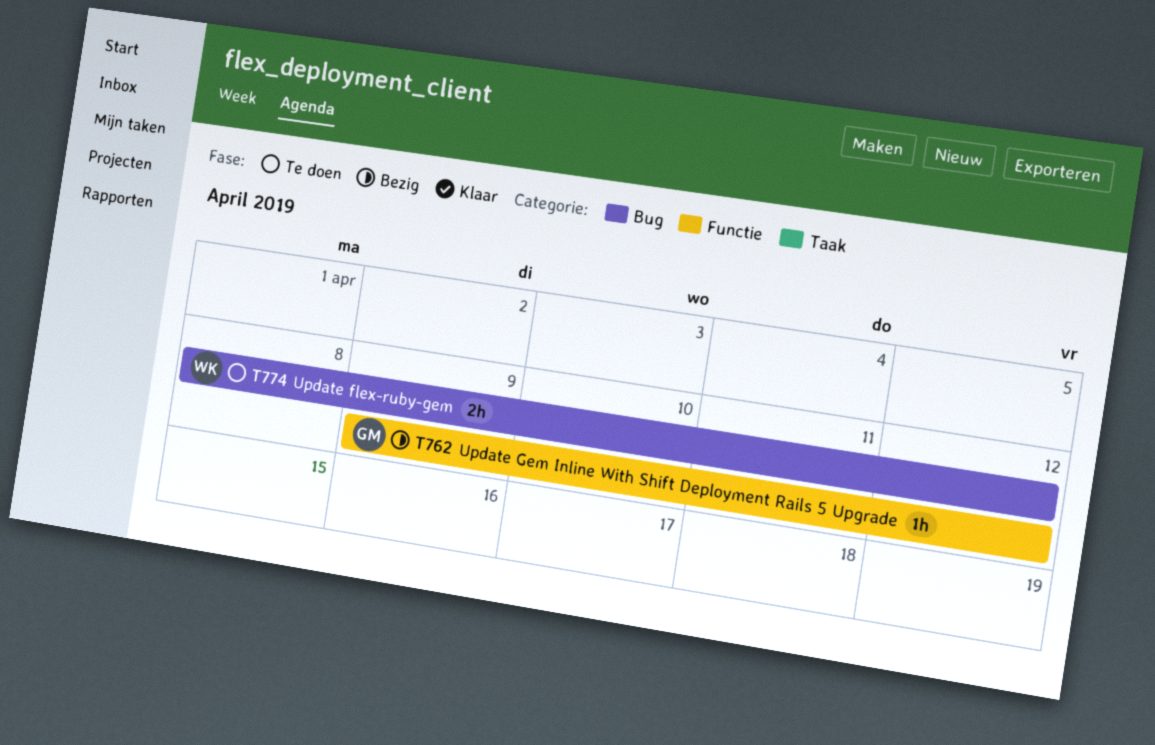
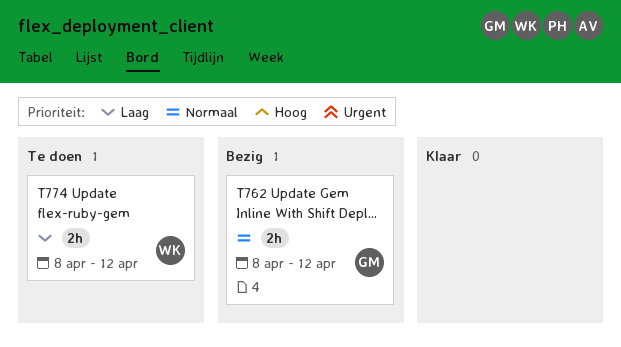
T762, estimate: 1h -> 2h
T762, start: Apr 9 -> Apr 8

